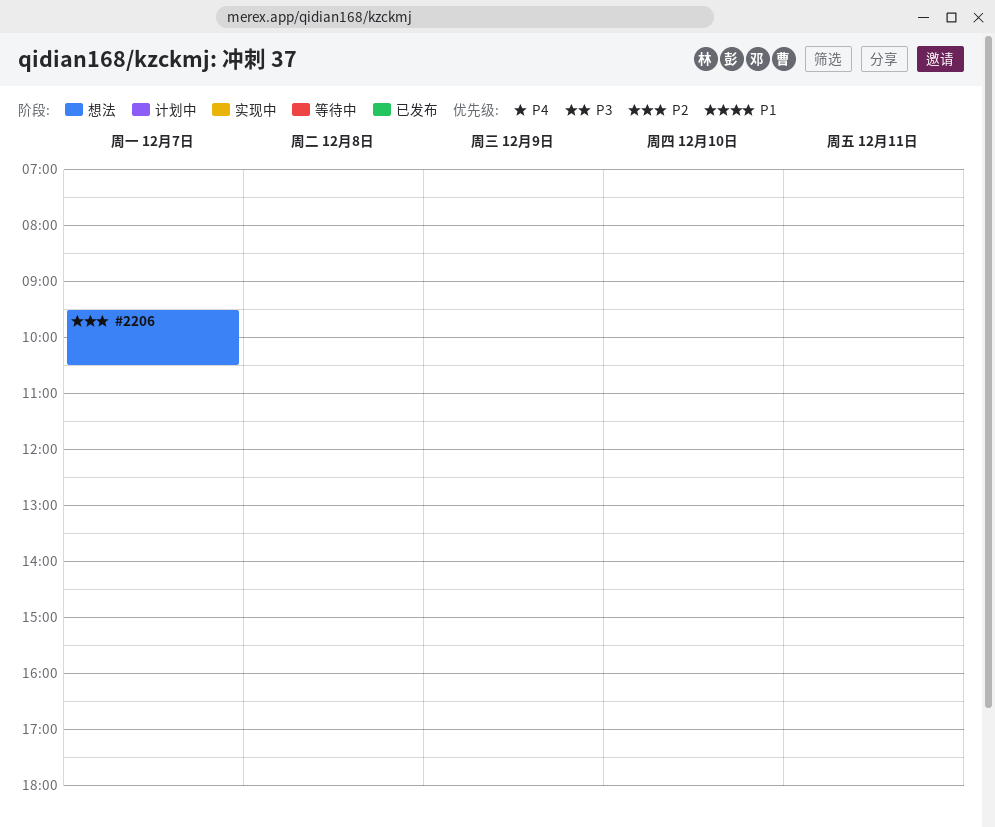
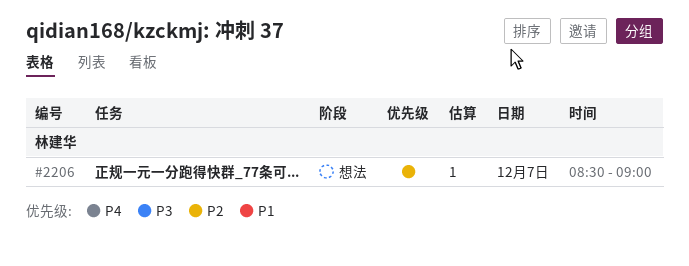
#2206, begins: 09:30 -> 08:30
#2206, ends: 10:30 -> 09:00

